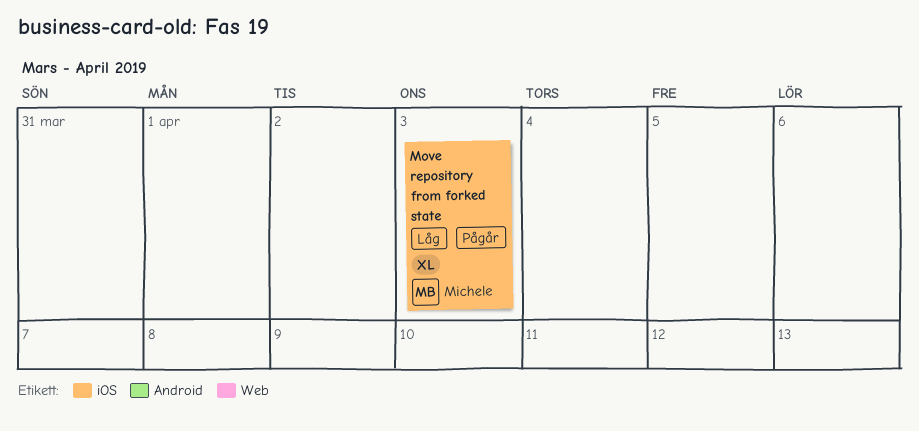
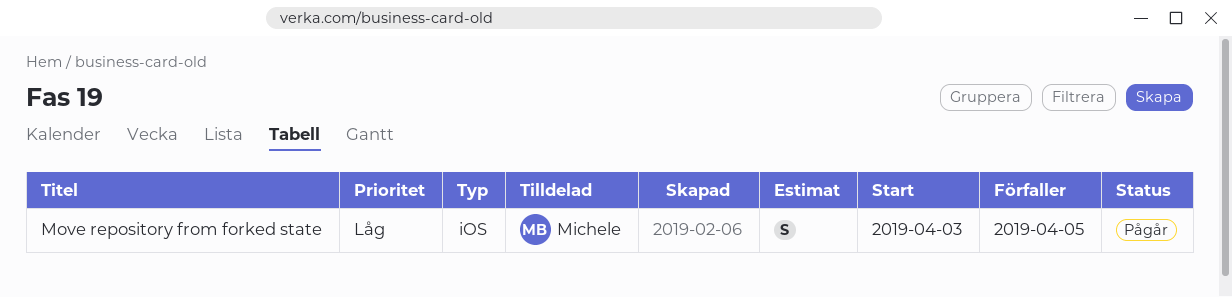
Move repository from forked state, estimate: XL -> S
Move repository from forked state, due: Apr 3 -> Apr 5

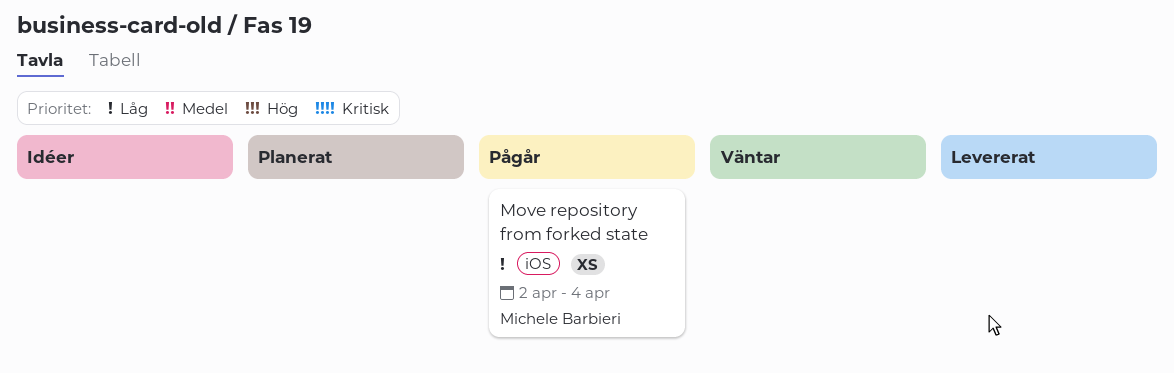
Move repository from forked state, estimate: S -> XS
Move repository from forked state, start: Apr 3 -> Apr 2
Move repository from forked state, due: Apr 5 -> Apr 4

